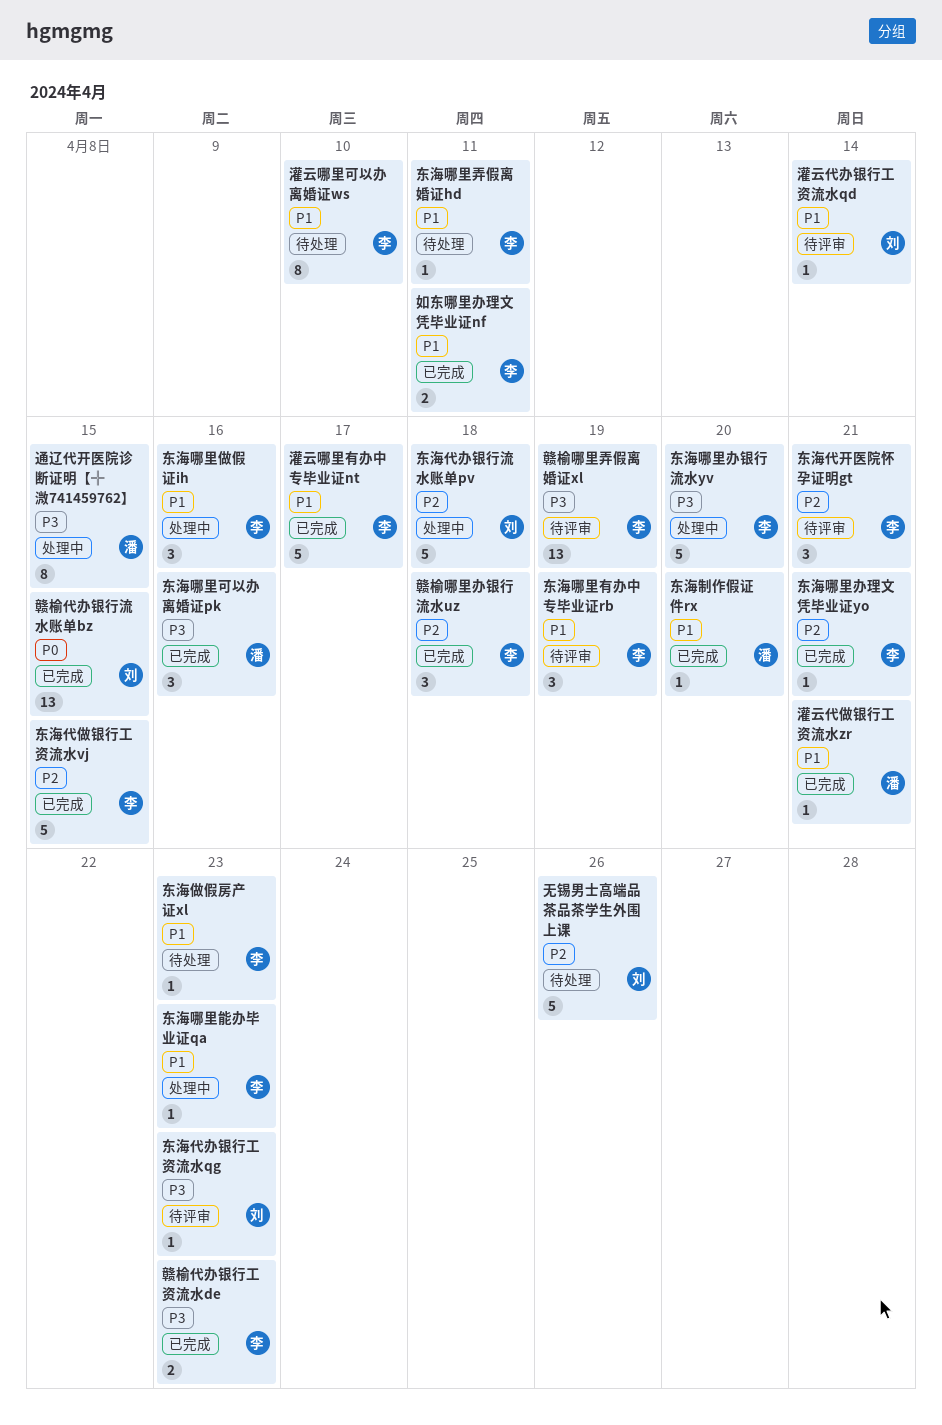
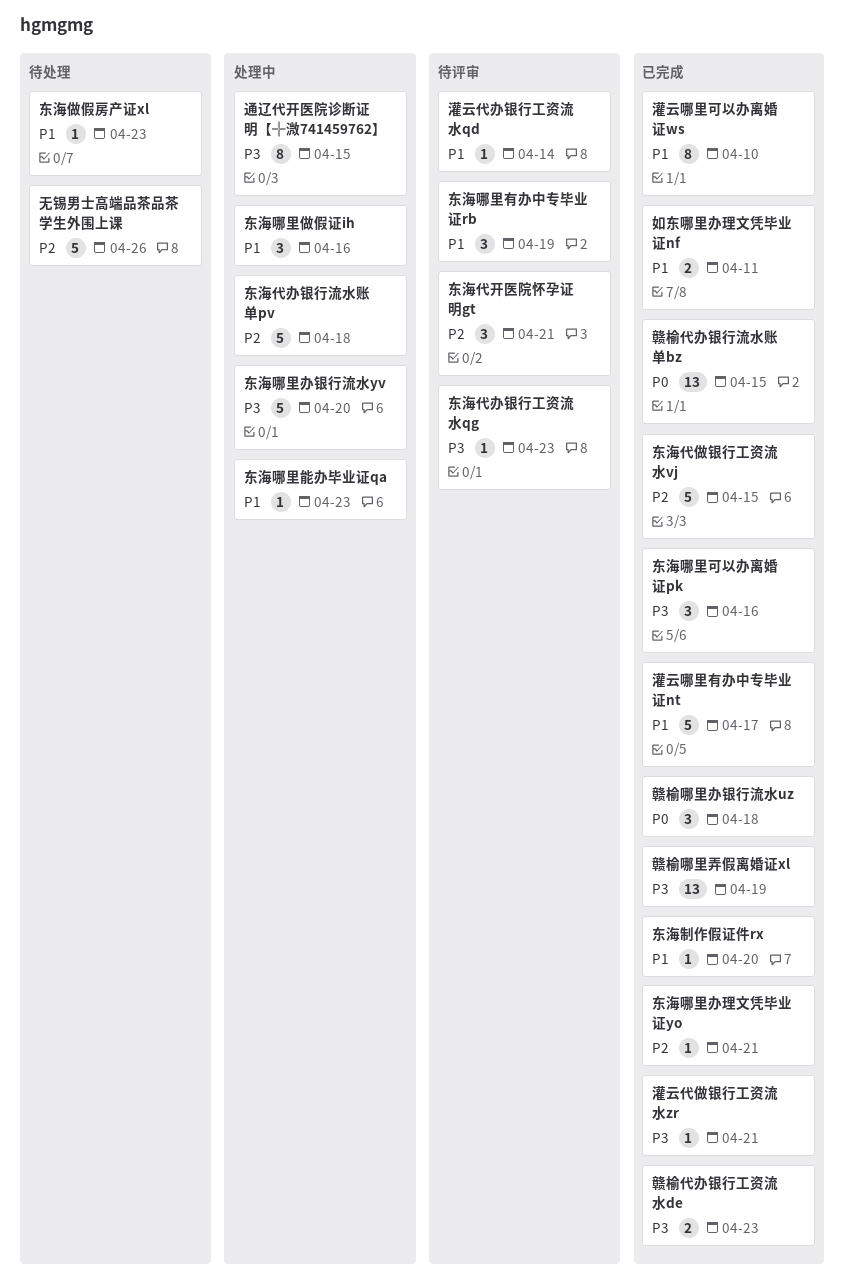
东海哪里弄假离婚证hd: present -> none
灌云代做银行工资流水zr, priority: P1 -> P3
灌云哪里可以办离婚证ws, status: 待处理 -> 已完成
赣榆哪里办银行流水uz, priority: P2 -> P0
赣榆哪里弄假离婚证xl, status: 待评审 -> 已完成

